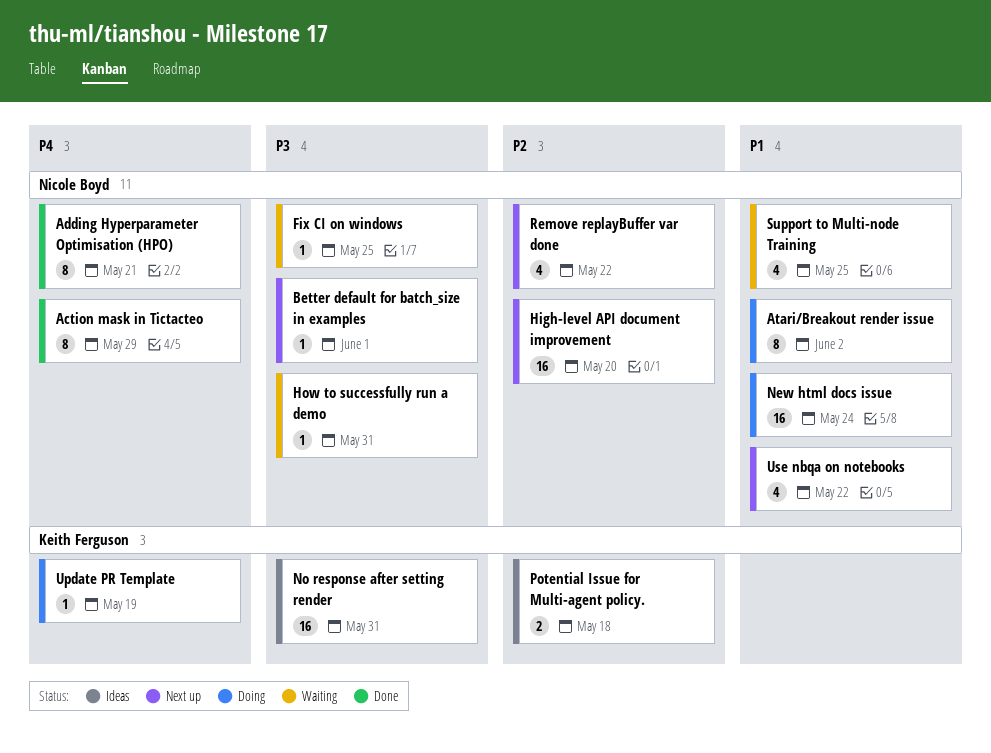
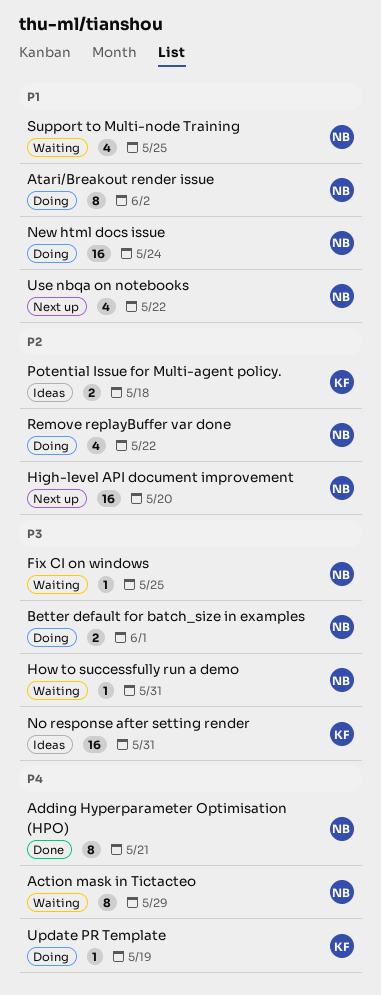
Action mask in Tictacteo, status: Done -> Waiting
Better default for batch_size in examples, status: Next up -> Doing
Better default for batch_size in examples, estimate: 1 -> 2
Remove replayBuffer var done, status: Next up -> Doing

